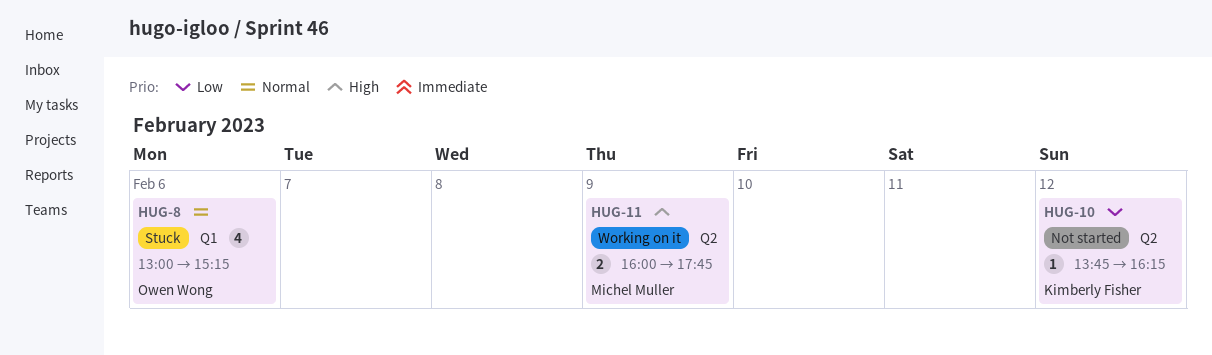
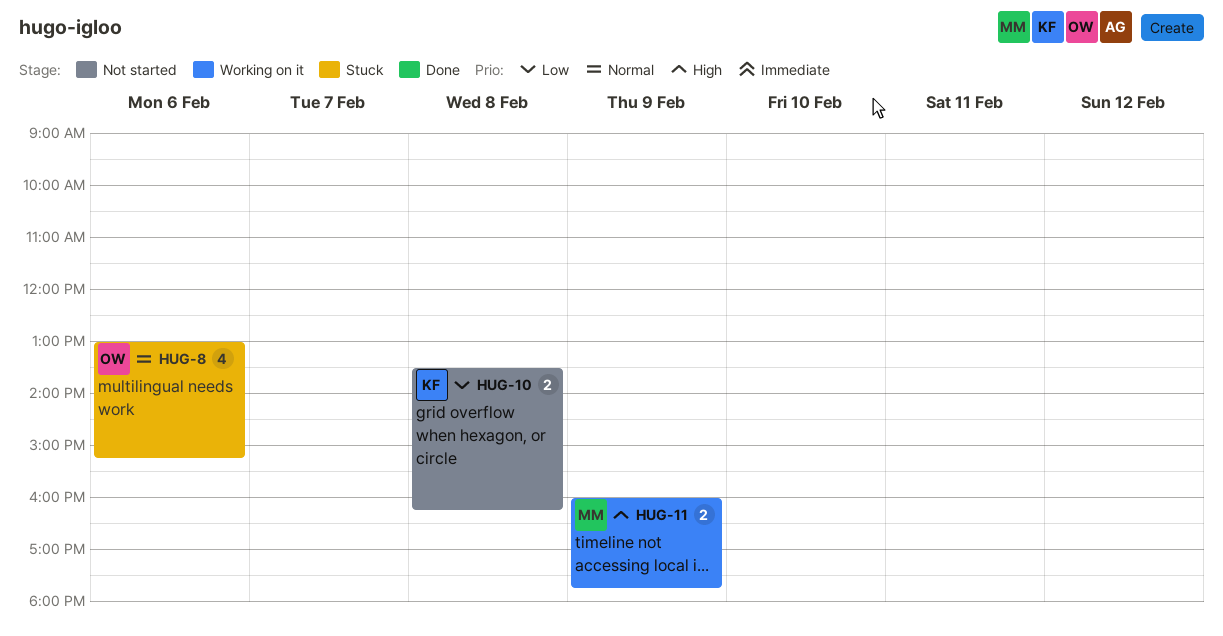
HUG-10, estimate: 1 -> 2
HUG-10, day: Feb 12 -> Feb 8
HUG-10, begins: 13:45 -> 13:30

